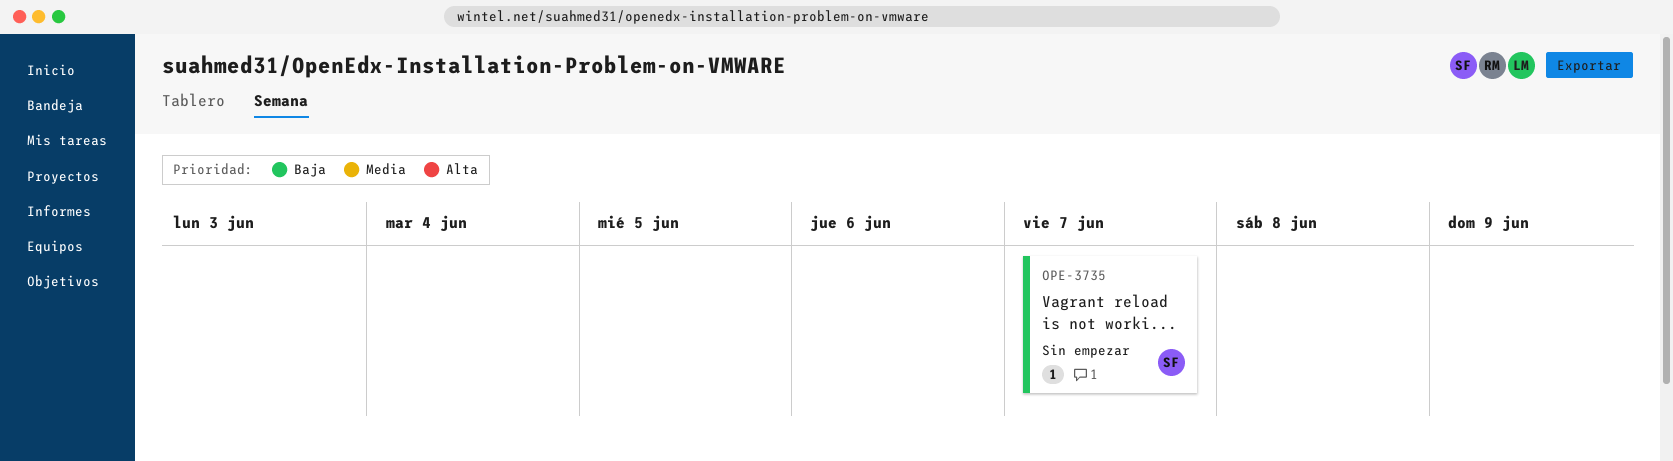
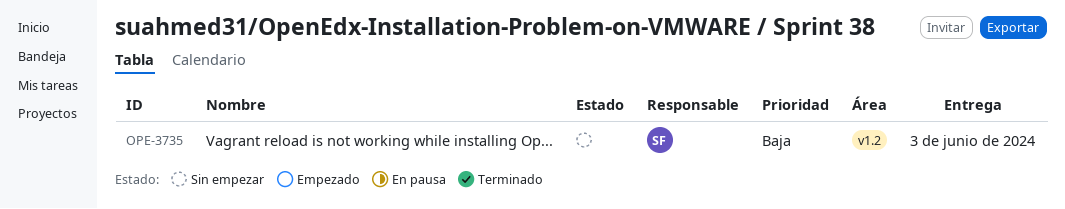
OPE-3735, due: Jun 7 -> Jun 3

